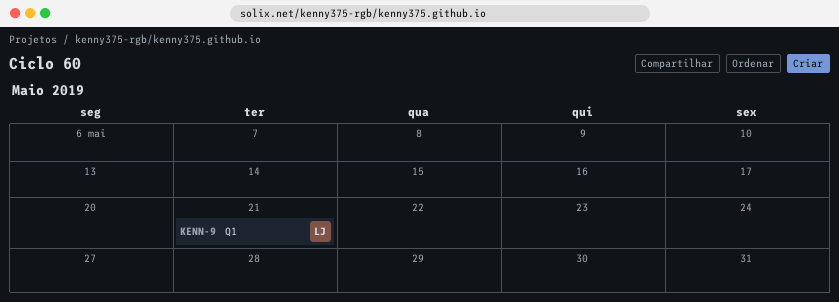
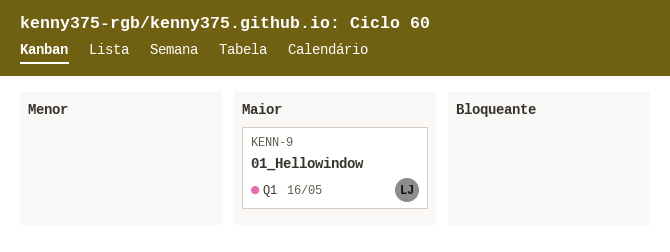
KENN-9, due: May 21 -> May 16

